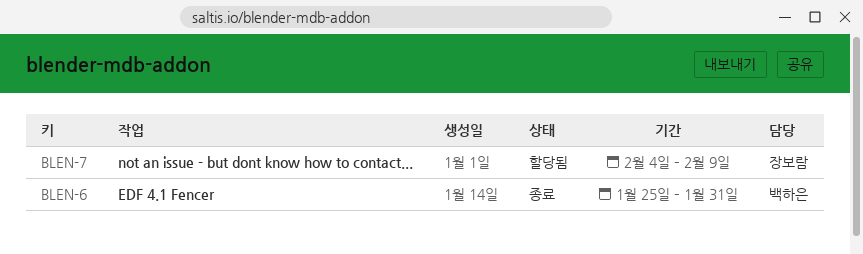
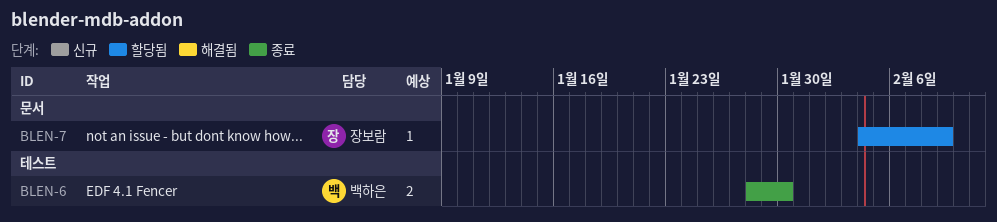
BLEN-6, start: Jan 25 -> Jan 28
BLEN-6, due: Jan 31 -> Jan 30

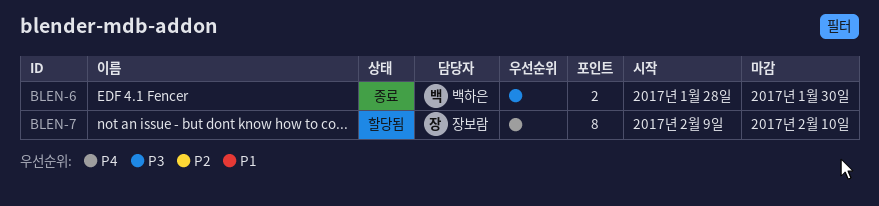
BLEN-7, estimate: 1 -> 8
BLEN-7, start: Feb 4 -> Feb 9
BLEN-7, due: Feb 9 -> Feb 10

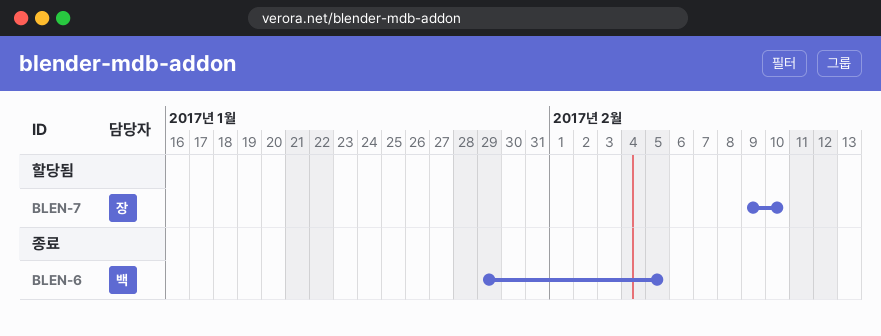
BLEN-6, start: Jan 28 -> Jan 29
BLEN-6, due: Jan 30 -> Feb 5

